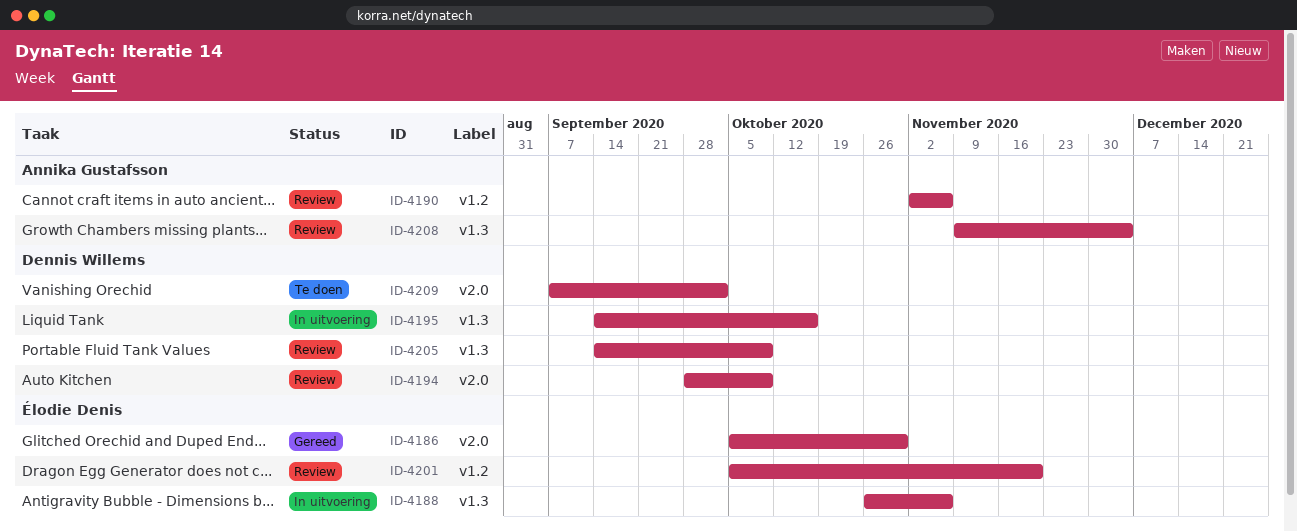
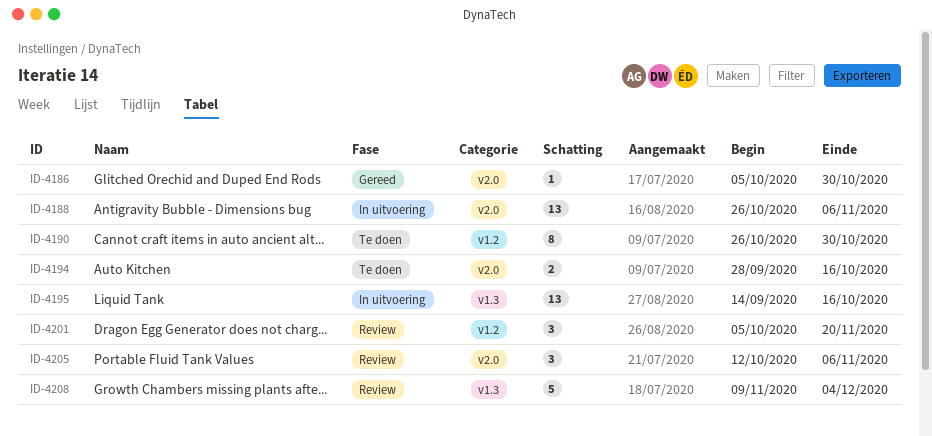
ID-4188, label: v1.3 -> v2.0
ID-4190, status: Review -> Te doen
ID-4190, start: Nov 2 -> Oct 26
ID-4190, due: Nov 6 -> Oct 30
ID-4194, status: Review -> Te doen
ID-4194, due: Oct 9 -> Oct 16
ID-4205, label: v1.3 -> v2.0
ID-4205, start: Sep 14 -> Oct 12
ID-4205, due: Oct 9 -> Nov 6
ID-4209: present -> none

